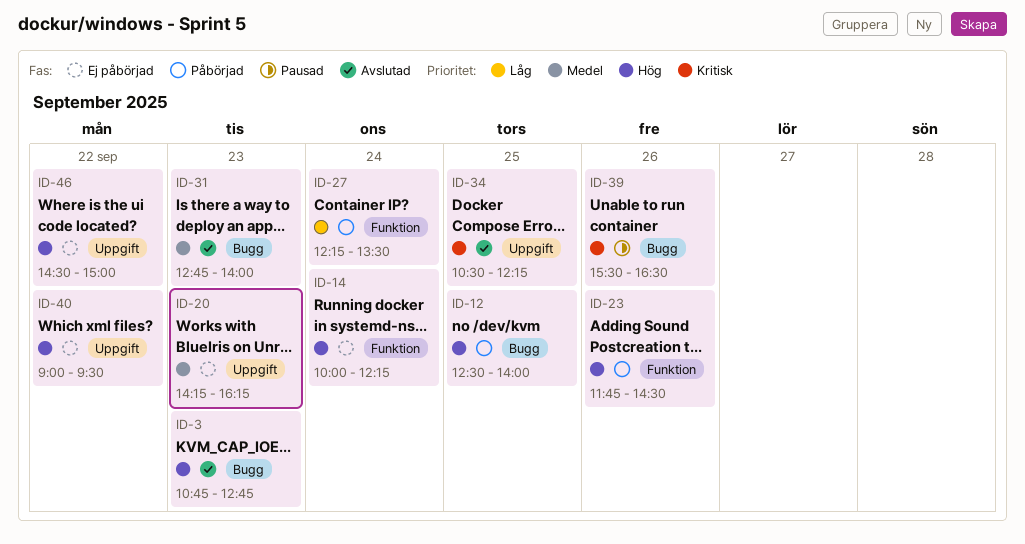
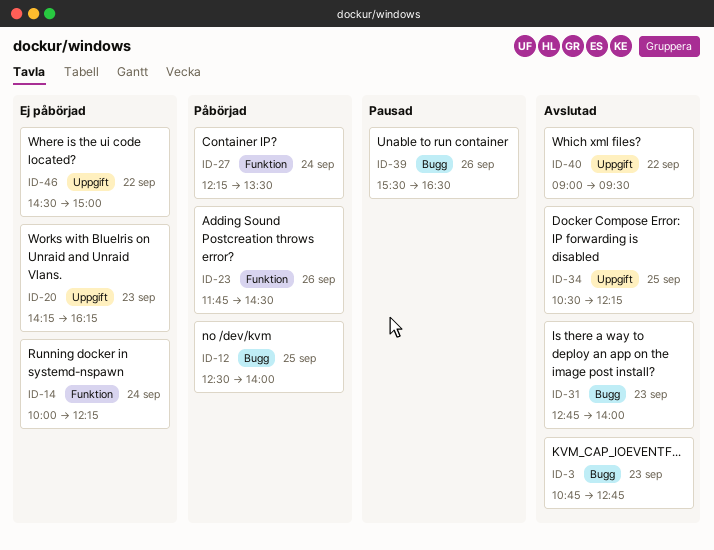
ID-40, status: Ej påbörjad -> Avslutad

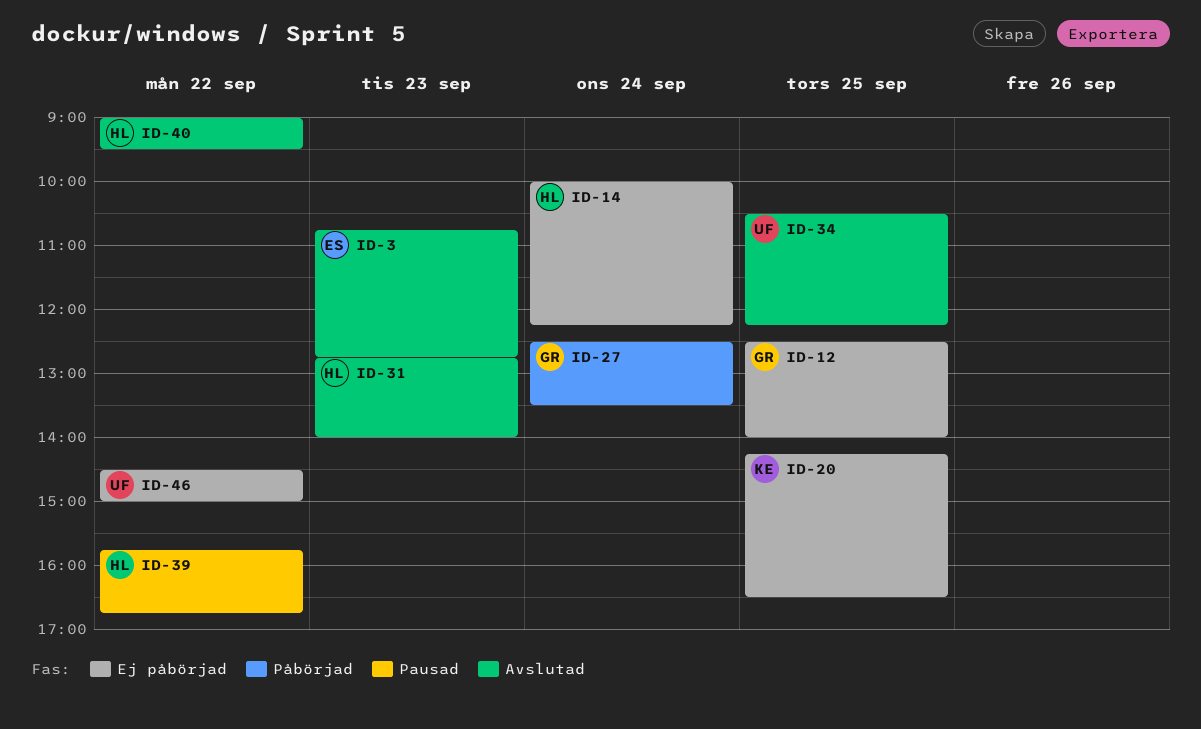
ID-12, status: Påbörjad -> Ej påbörjad
ID-20, day: Sep 23 -> Sep 25
ID-20, ends: 16:15 -> 16:30
ID-23: present -> none
ID-27, begins: 12:15 -> 12:30
ID-39, day: Sep 26 -> Sep 22
ID-39, begins: 15:30 -> 15:45
ID-39, ends: 16:30 -> 16:45

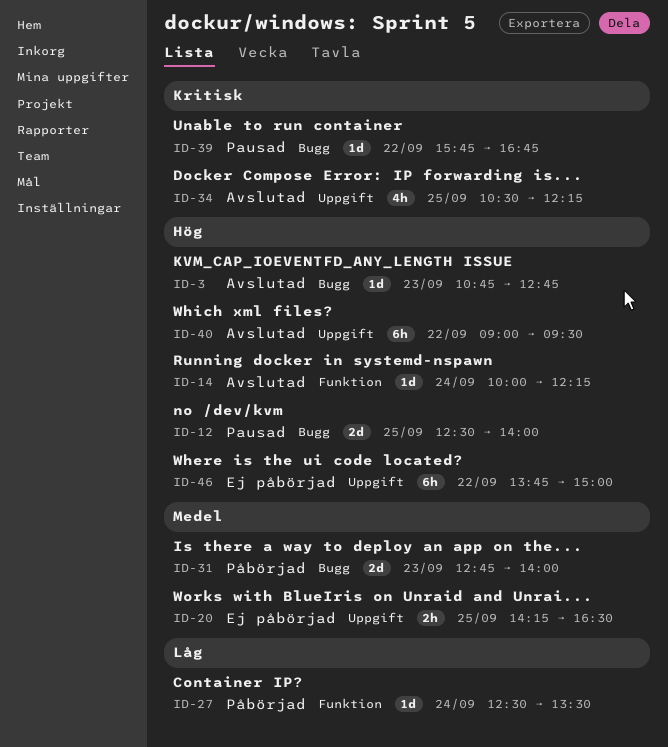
ID-12, status: Ej påbörjad -> Pausad
ID-14, status: Ej påbörjad -> Avslutad
ID-31, status: Avslutad -> Påbörjad
ID-46, begins: 14:30 -> 13:45

